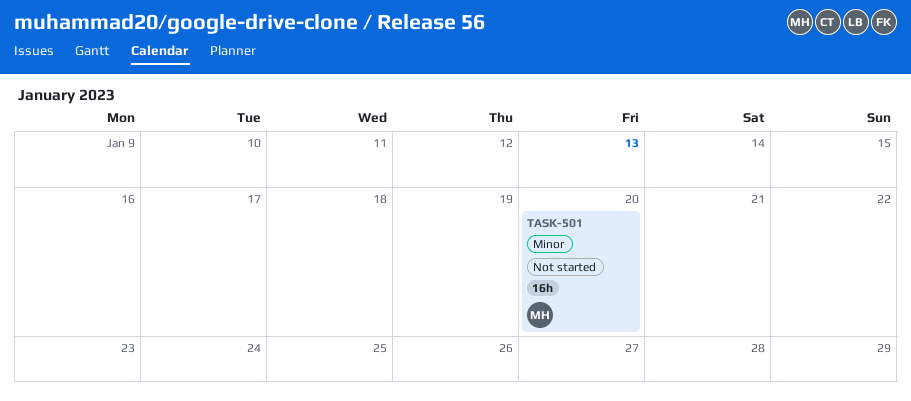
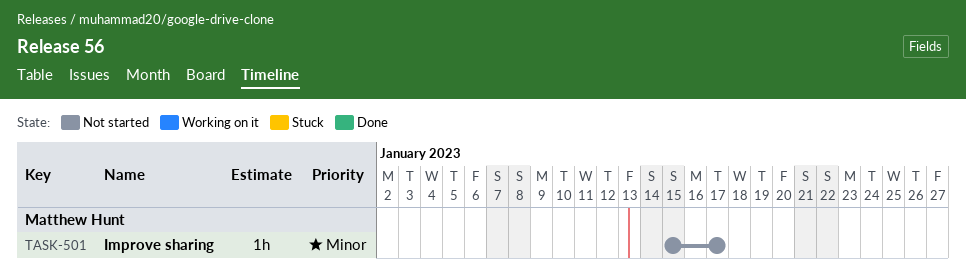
TASK-501, estimate: 16h -> 1h
TASK-501, due: Jan 20 -> Jan 17

